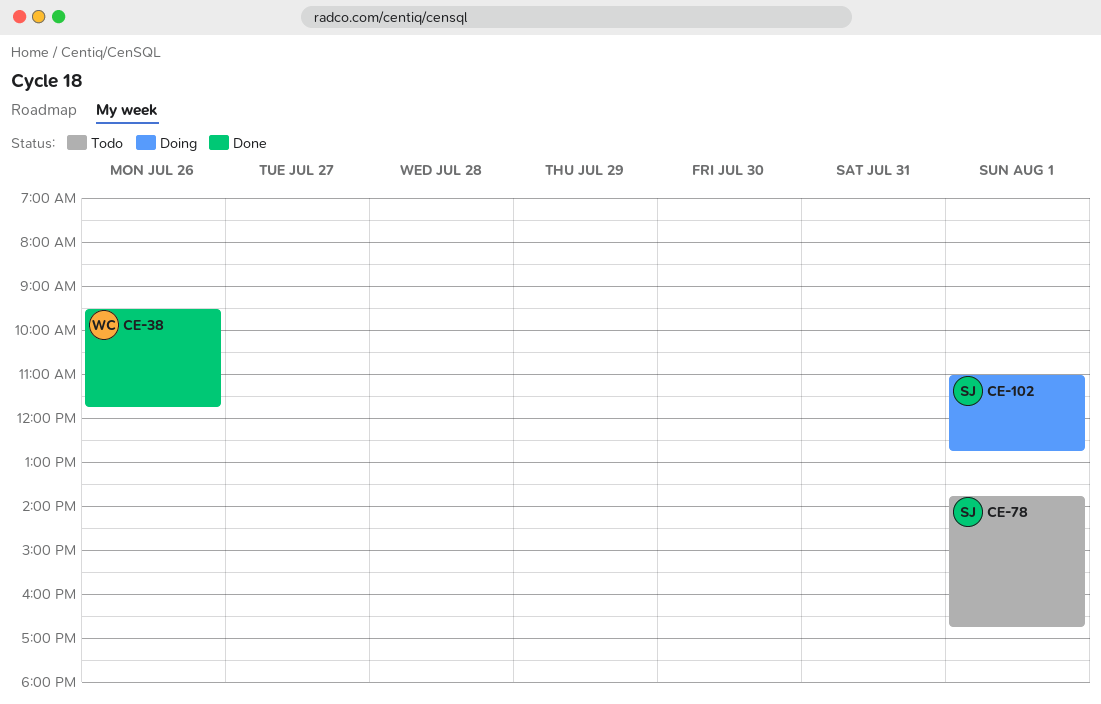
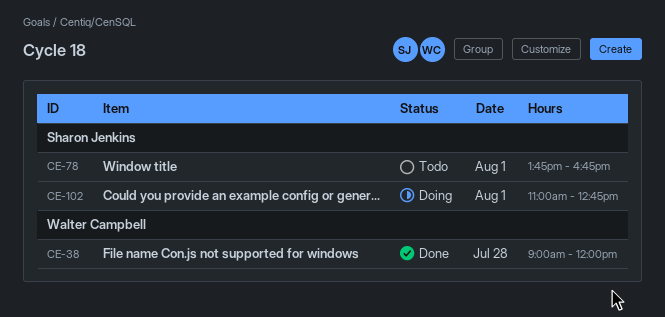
CE-38, day: Jul 26 -> Jul 28
CE-38, begins: 09:30 -> 09:00
CE-38, ends: 11:45 -> 12:00

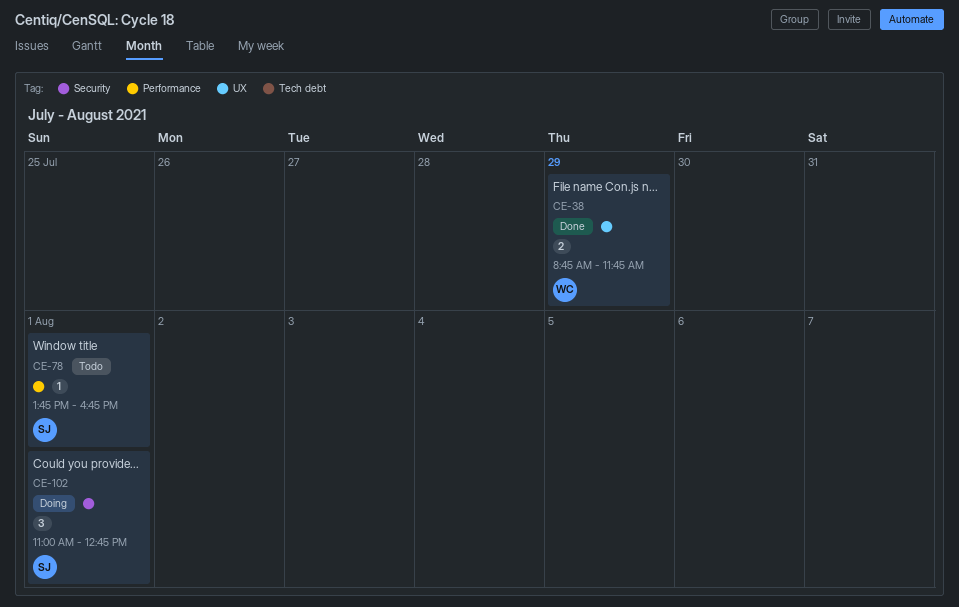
CE-38, day: Jul 28 -> Jul 29
CE-38, begins: 09:00 -> 08:45
CE-38, ends: 12:00 -> 11:45

